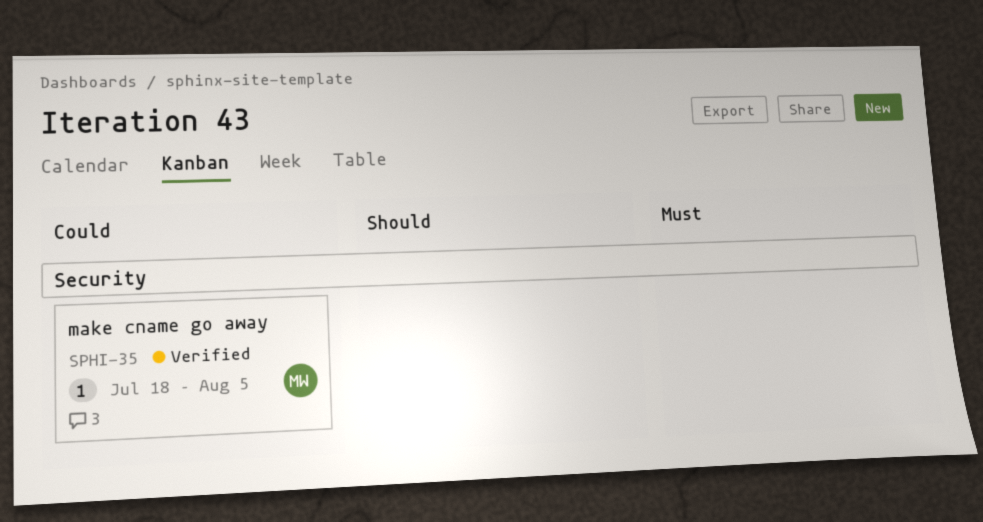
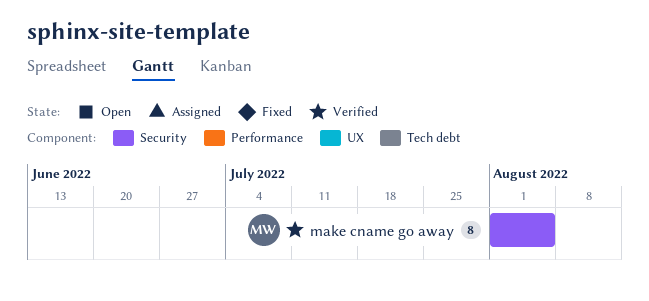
make cname go away, estimate: 1 -> 8
make cname go away, start: Jul 18 -> Aug 1

